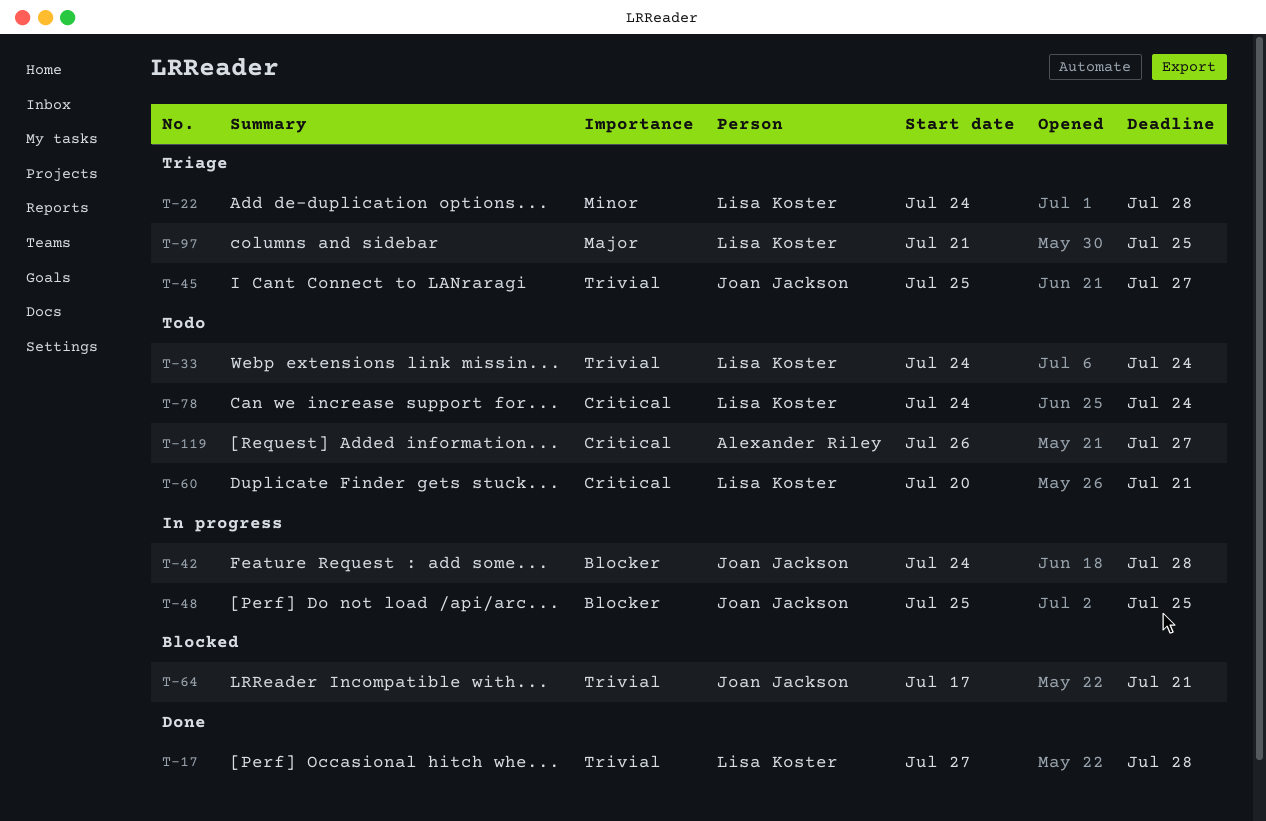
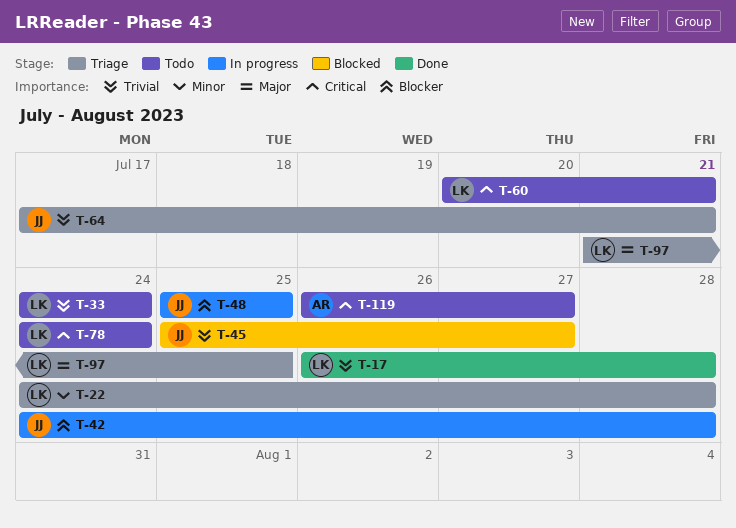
T-17, start: Jul 27 -> Jul 26
T-45, status: Triage -> Blocked
T-64, status: Blocked -> Triage

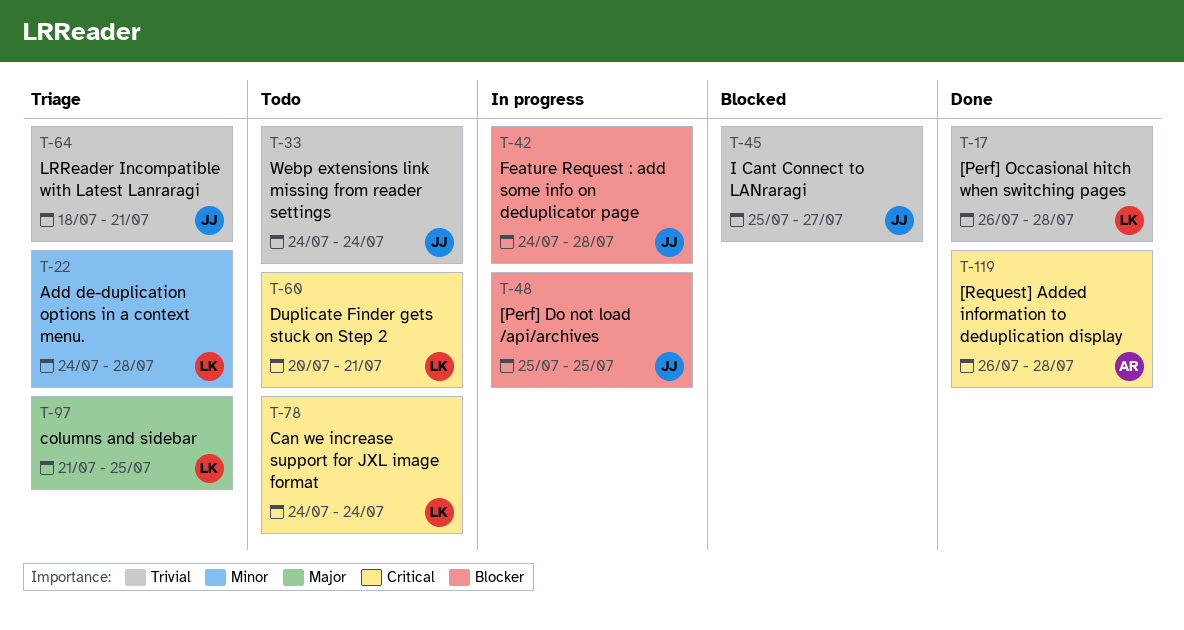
T-33, owner: LK -> JJ
T-64, start: Jul 17 -> Jul 18
T-119, status: Todo -> Done
T-119, due: Jul 27 -> Jul 28

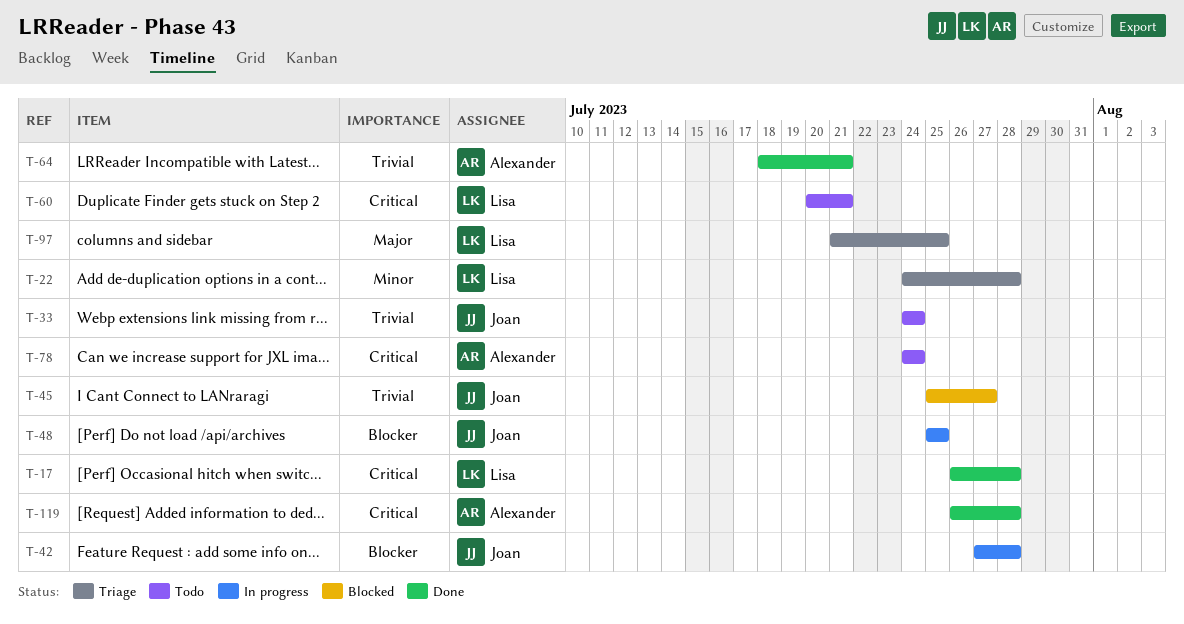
T-17, priority: Trivial -> Critical
T-42, start: Jul 24 -> Jul 27
T-64, status: Triage -> Done
T-64, owner: Joan -> Alexander
T-78, owner: Lisa -> Alexander

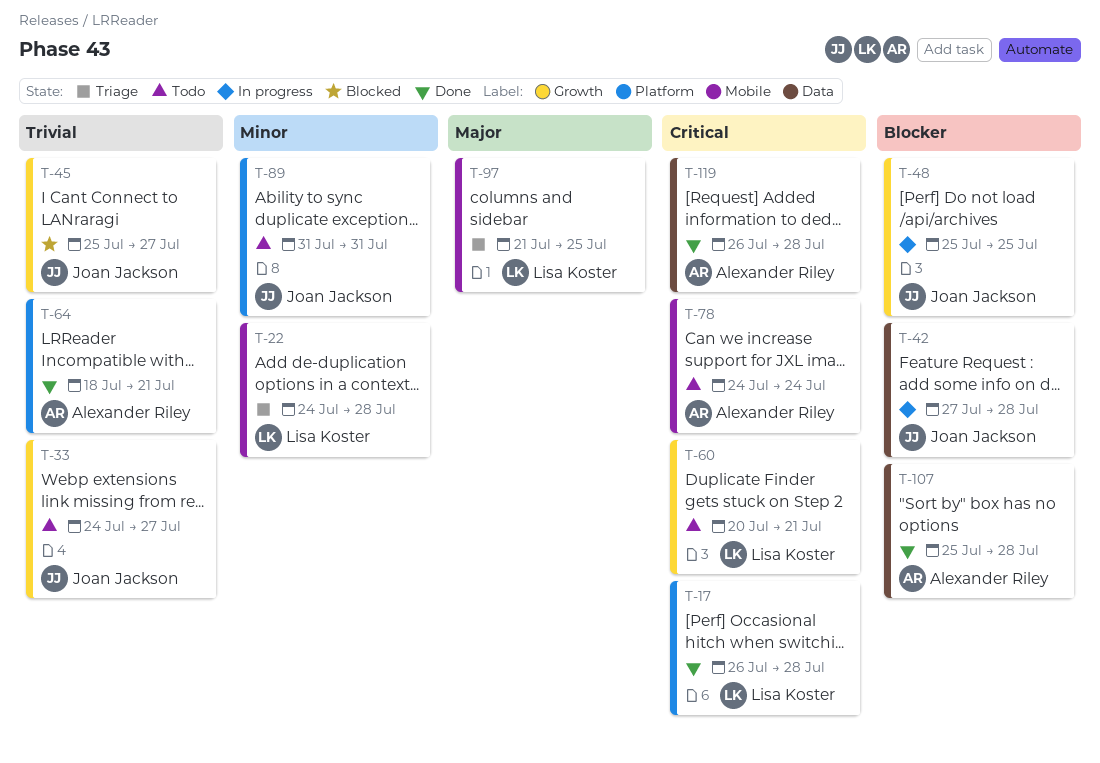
T-33, due: Jul 24 -> Jul 27
T-89: none -> present
T-107: none -> present

